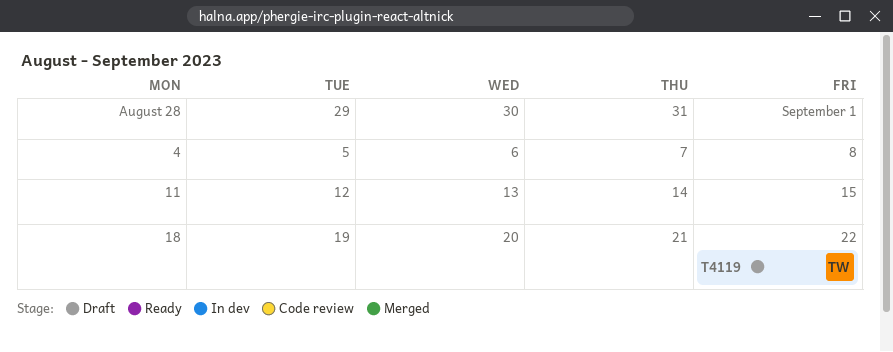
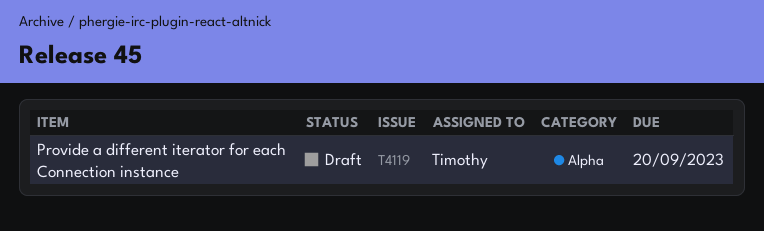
T4119, due: Sep 22 -> Sep 20

